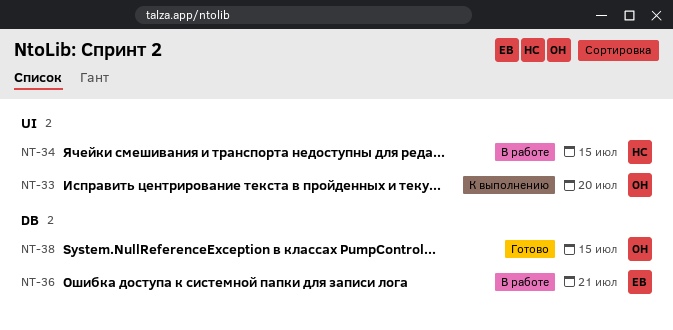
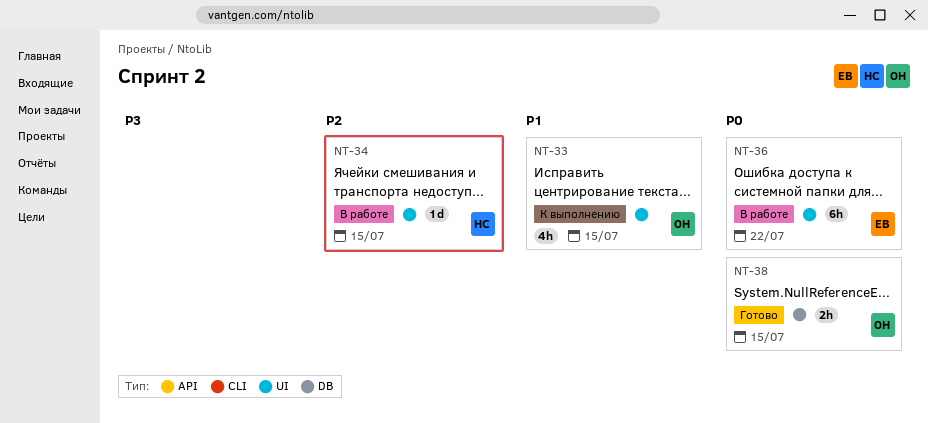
NT-33, due: Jul 20 -> Jul 15
NT-36, label: DB -> UI
NT-36, due: Jul 21 -> Jul 22

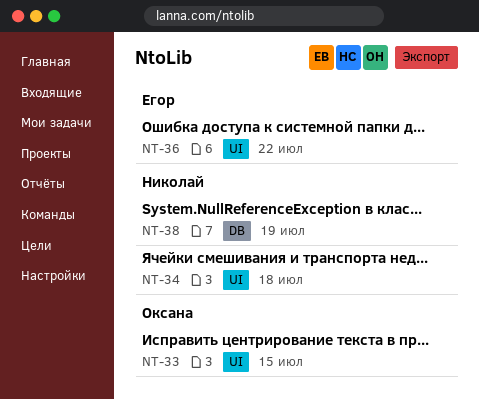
NT-34, due: Jul 15 -> Jul 18
NT-38, owner: Оксана -> Николай
NT-38, due: Jul 15 -> Jul 19

